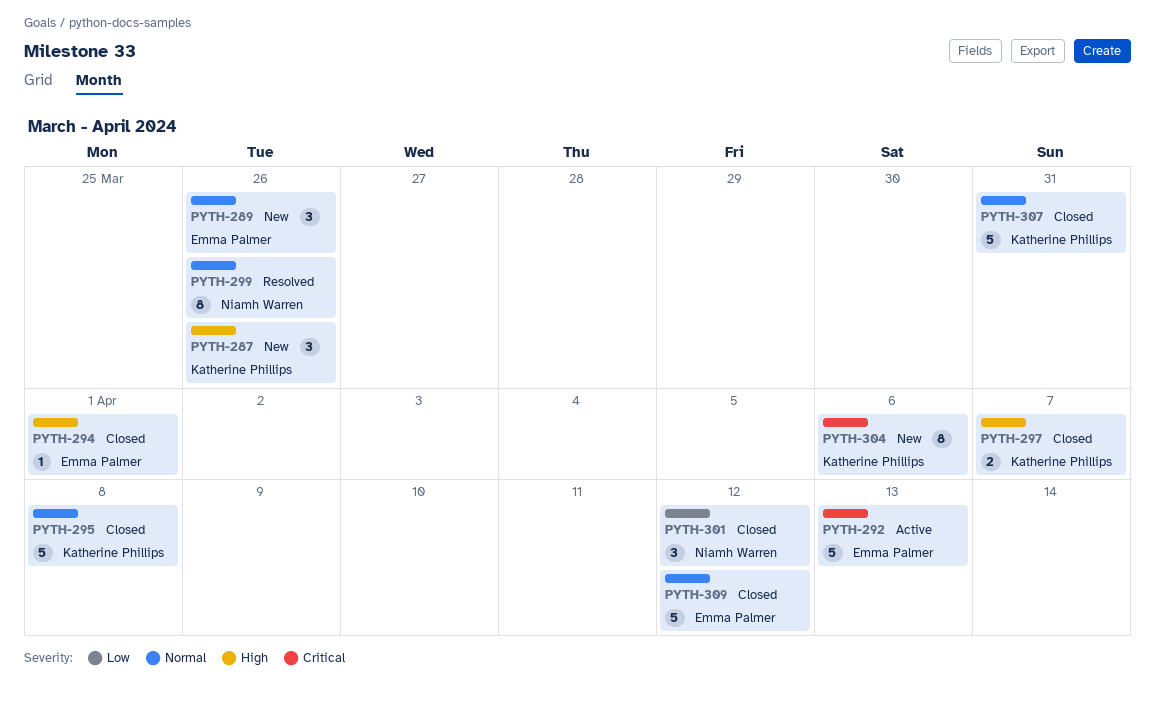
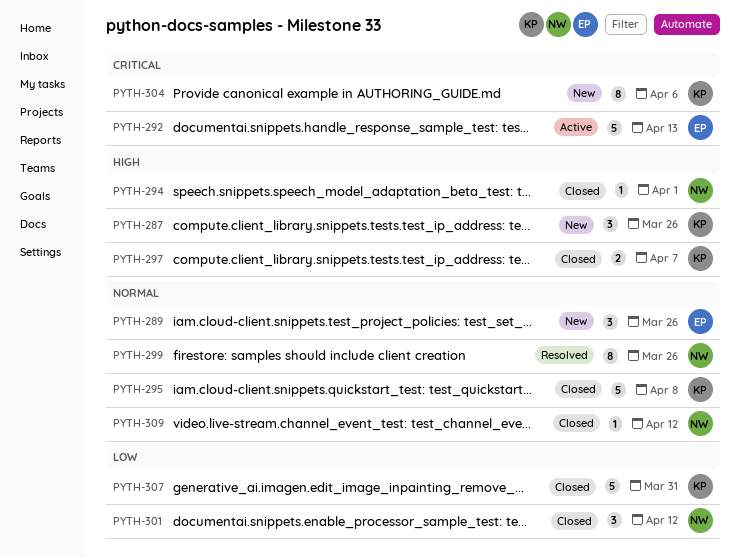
PYTH-294, owner: Emma Palmer -> Niamh Warren
PYTH-307, priority: Normal -> Low
PYTH-309, owner: Emma Palmer -> Niamh Warren
PYTH-309, estimate: 5 -> 1

